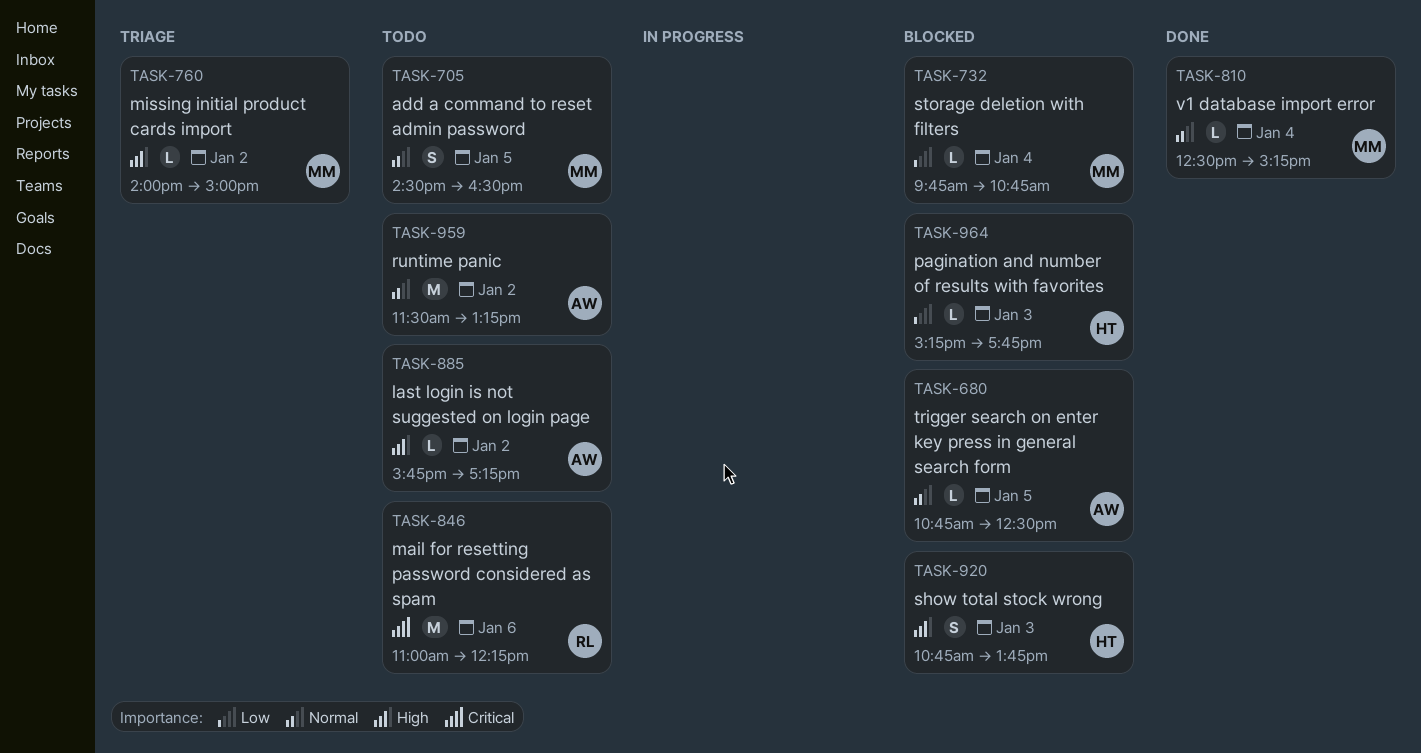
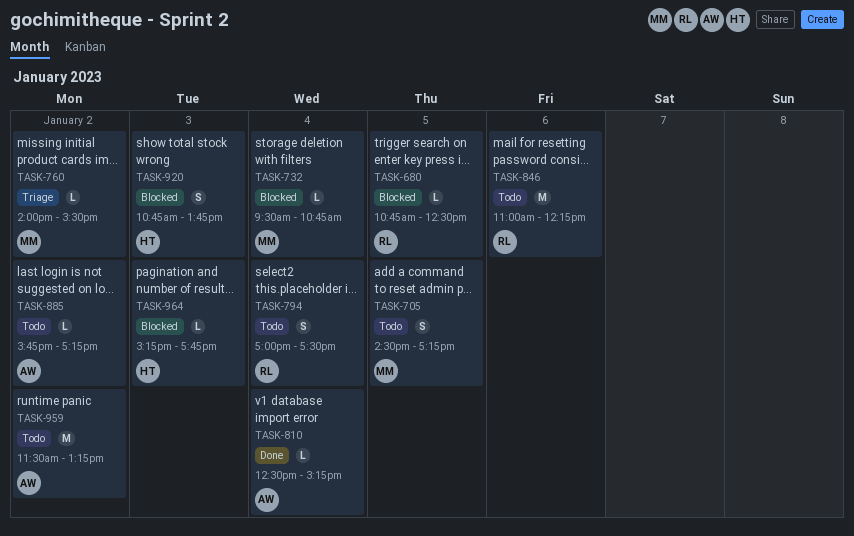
TASK-680, owner: AW -> RL
TASK-705, ends: 16:30 -> 17:15
TASK-732, begins: 09:45 -> 09:30
TASK-760, ends: 15:00 -> 15:30
TASK-794: none -> present
TASK-810, owner: MM -> AW

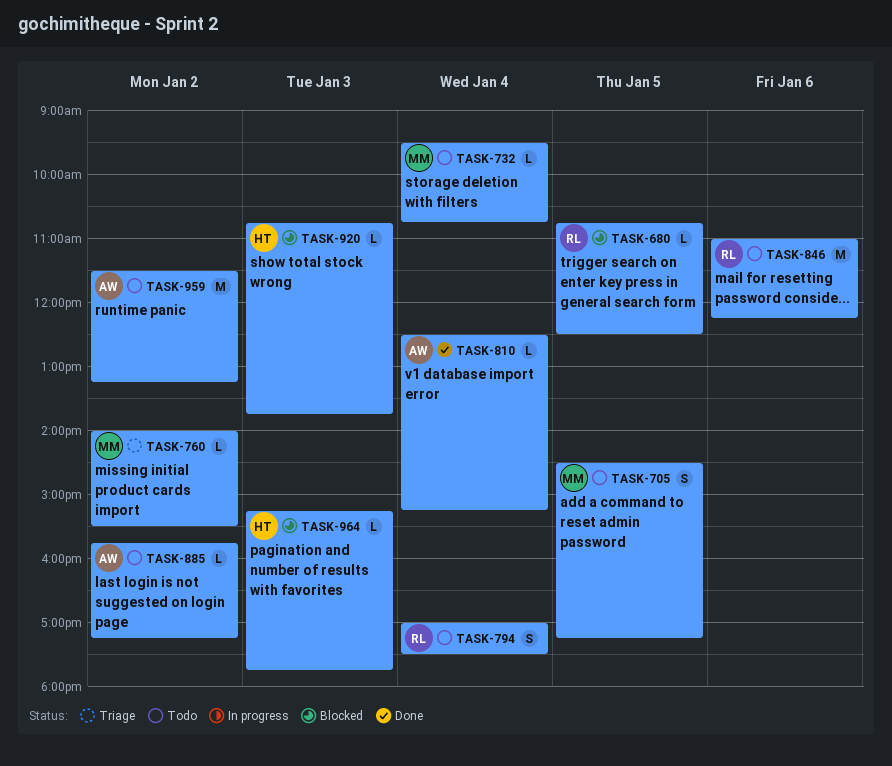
TASK-732, status: Blocked -> Todo
TASK-920, estimate: S -> L

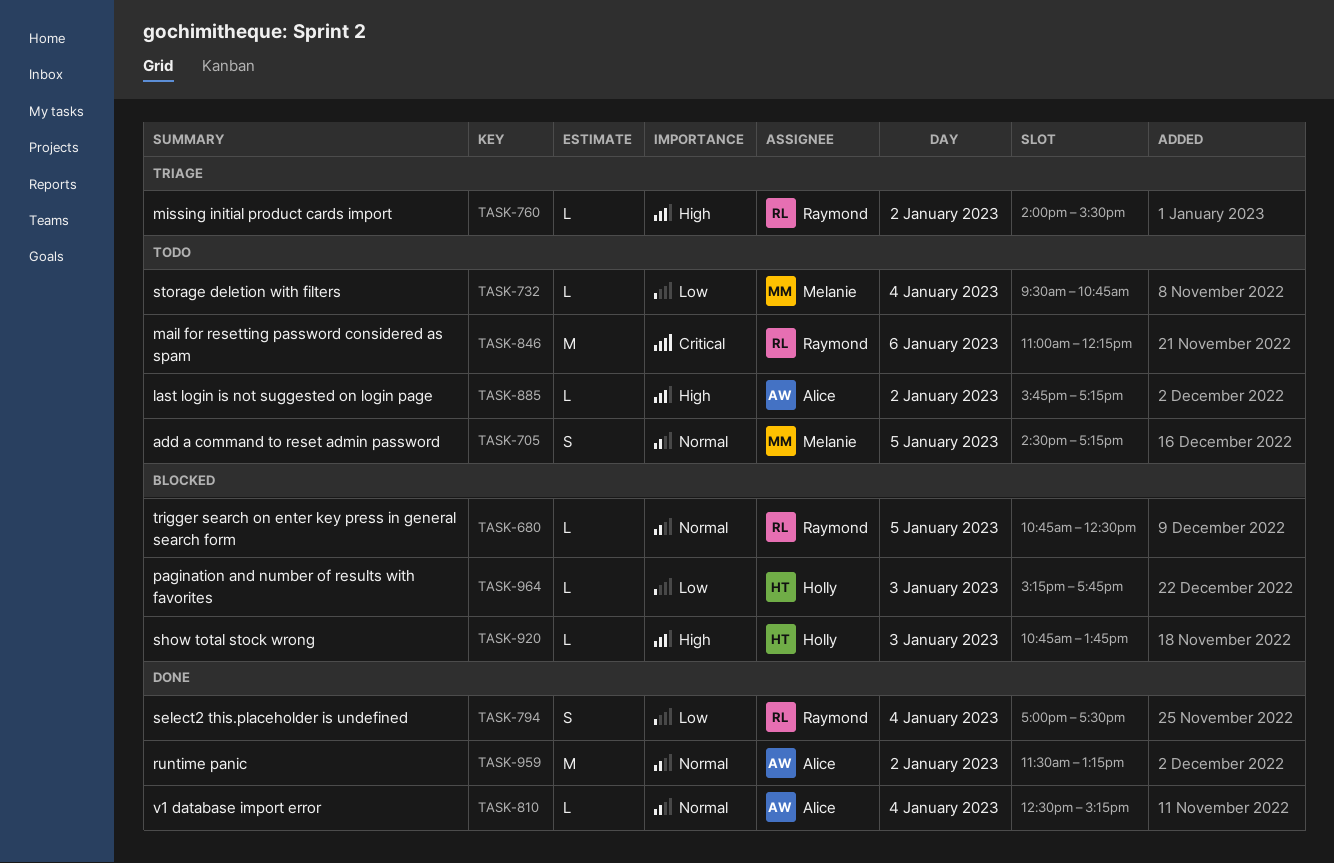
TASK-760, owner: Melanie -> Raymond
TASK-794, status: Todo -> Done
TASK-959, status: Todo -> Done

